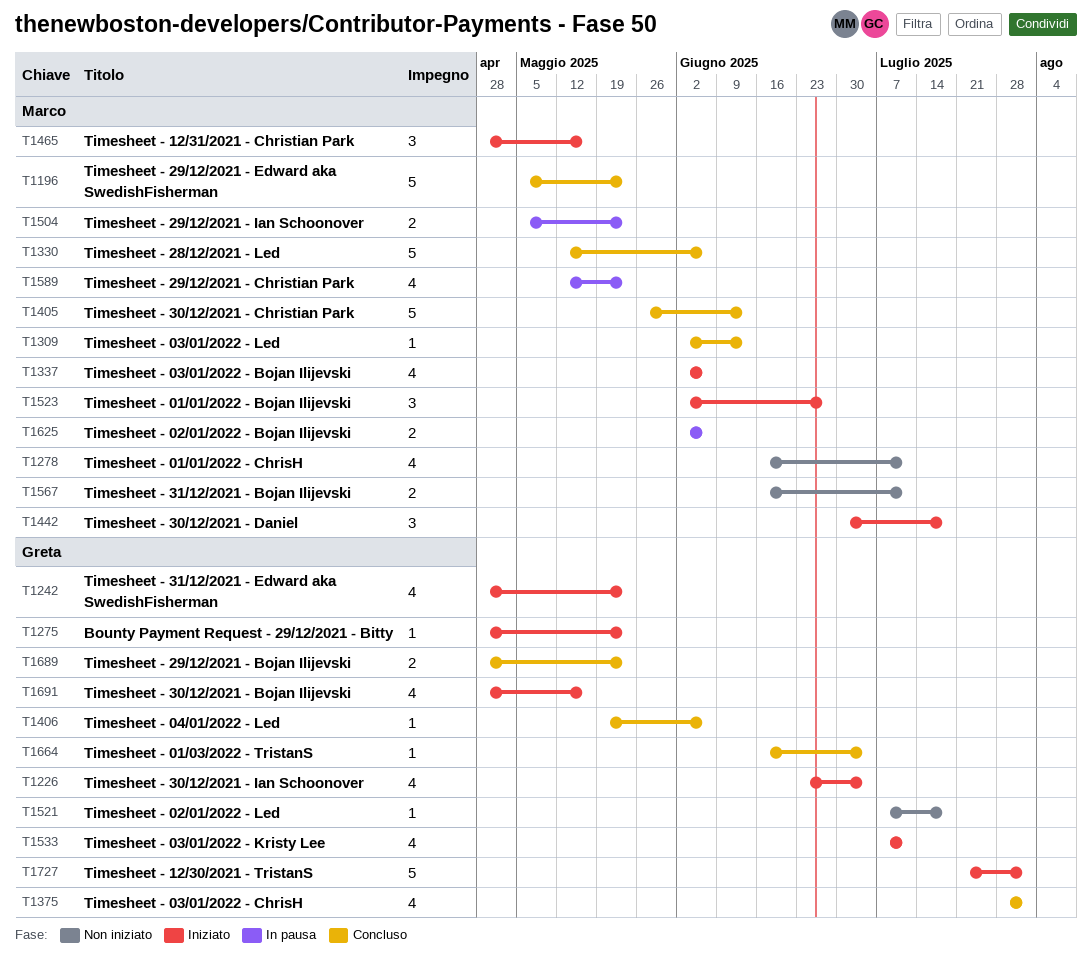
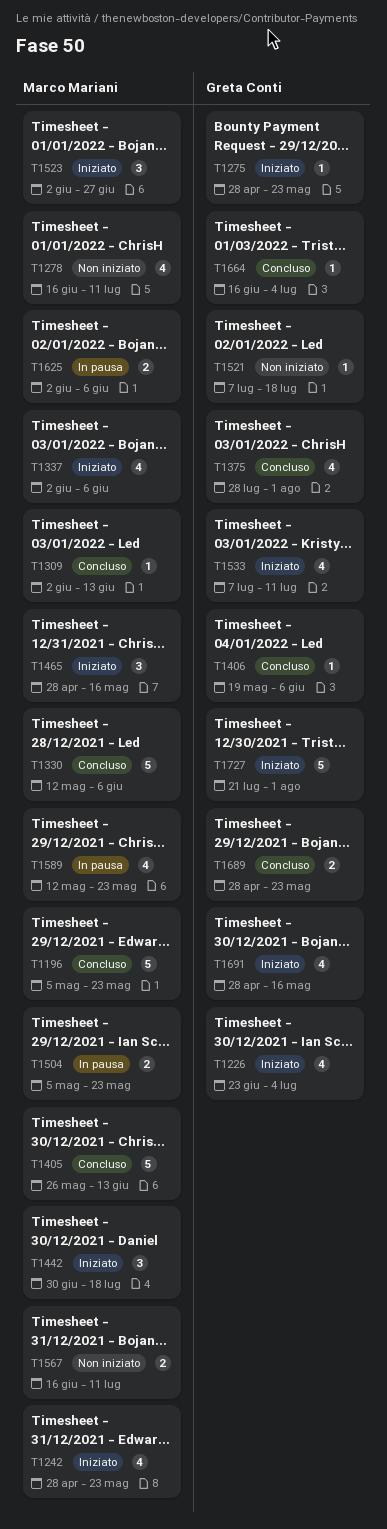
T1242, owner: Greta Conti -> Marco Mariani

